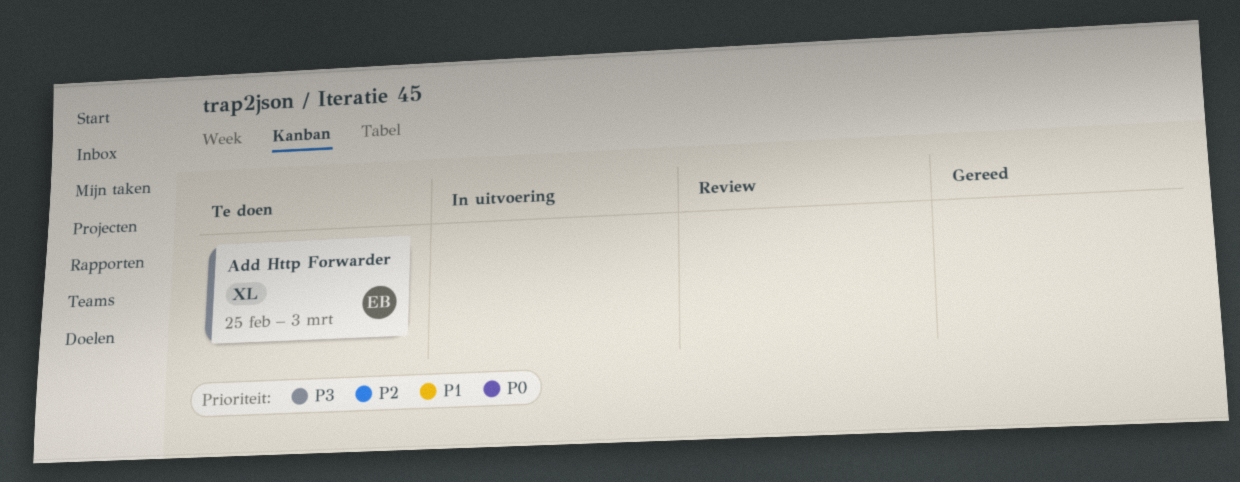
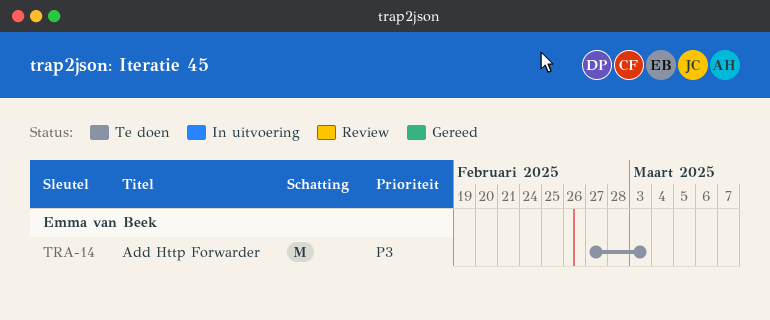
Add Http Forwarder, estimate: XL -> M
Add Http Forwarder, start: Feb 25 -> Feb 27

